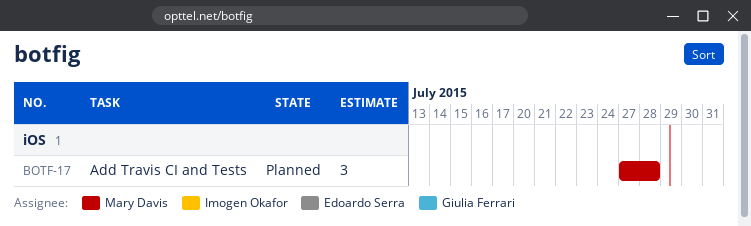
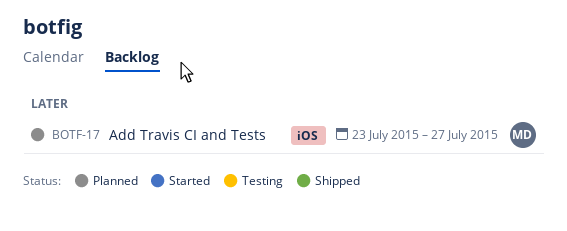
BOTF-17, start: Jul 27 -> Jul 23
BOTF-17, due: Jul 28 -> Jul 27

